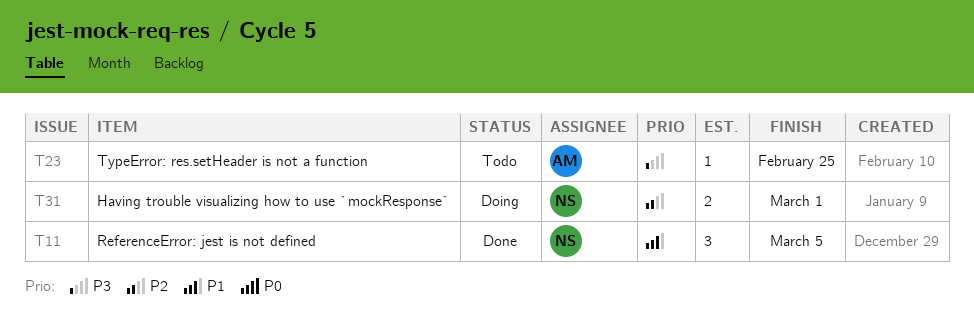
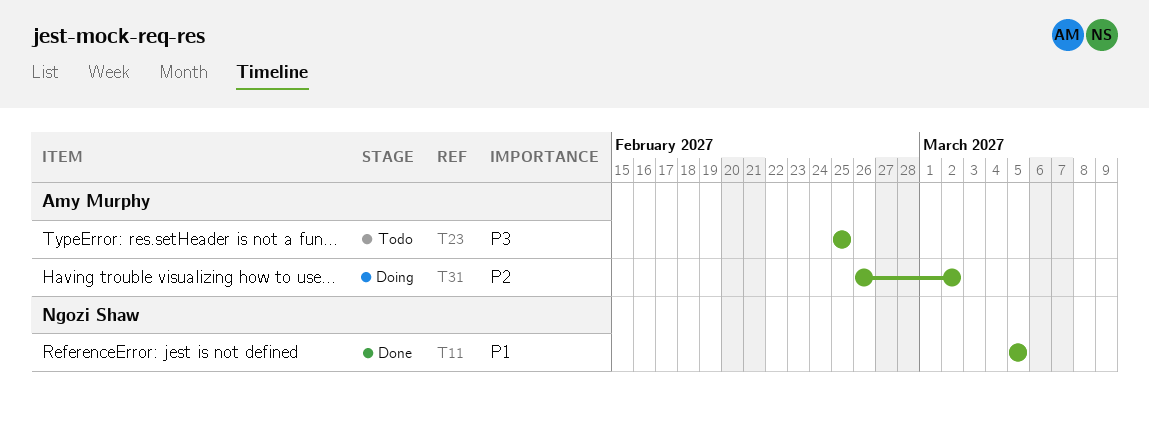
T31, owner: Ngozi Shaw -> Amy Murphy
T31, due: Mar 1 -> Mar 2

